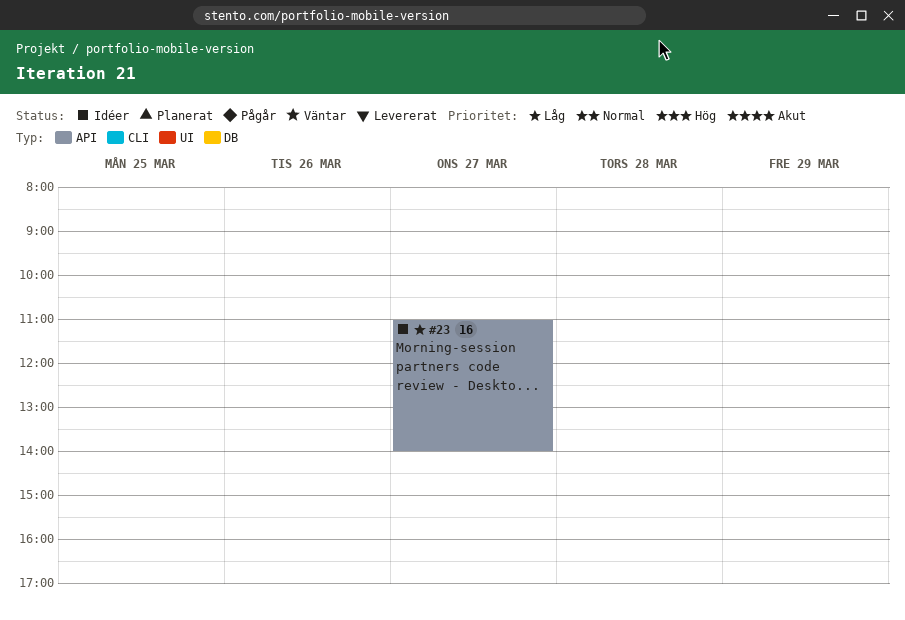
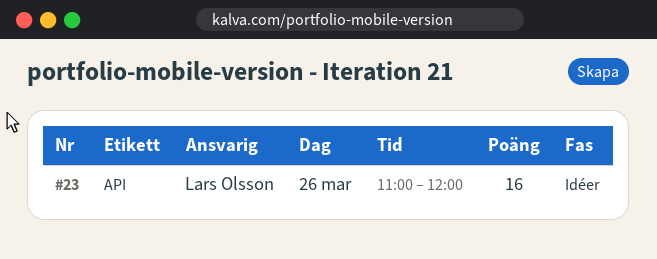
#23, day: Mar 27 -> Mar 26
#23, ends: 14:00 -> 12:00

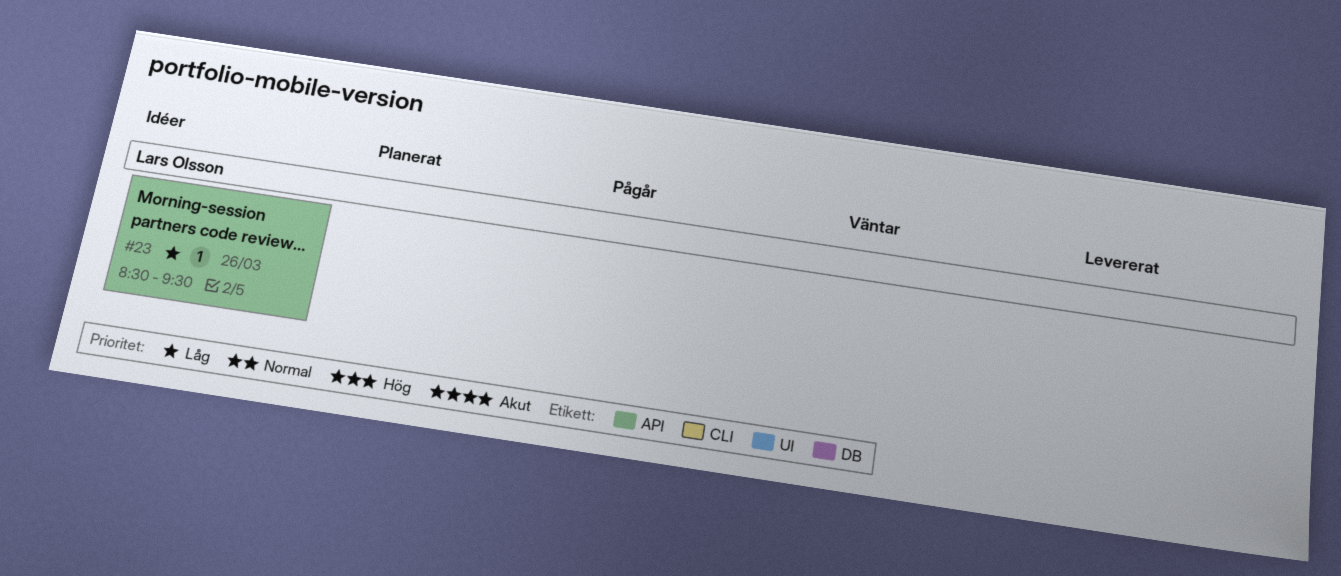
#23, estimate: 16 -> 1
#23, begins: 11:00 -> 08:30
#23, ends: 12:00 -> 09:30

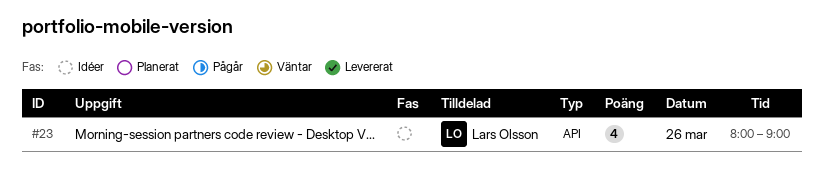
#23, estimate: 1 -> 4
#23, begins: 08:30 -> 08:00
#23, ends: 09:30 -> 09:00

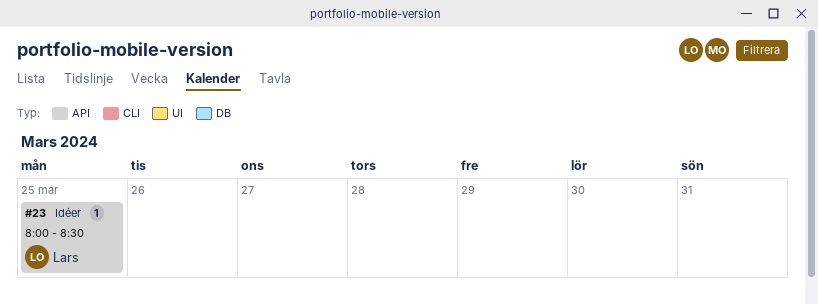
#23, estimate: 4 -> 1
#23, day: Mar 26 -> Mar 25
#23, ends: 09:00 -> 08:30

